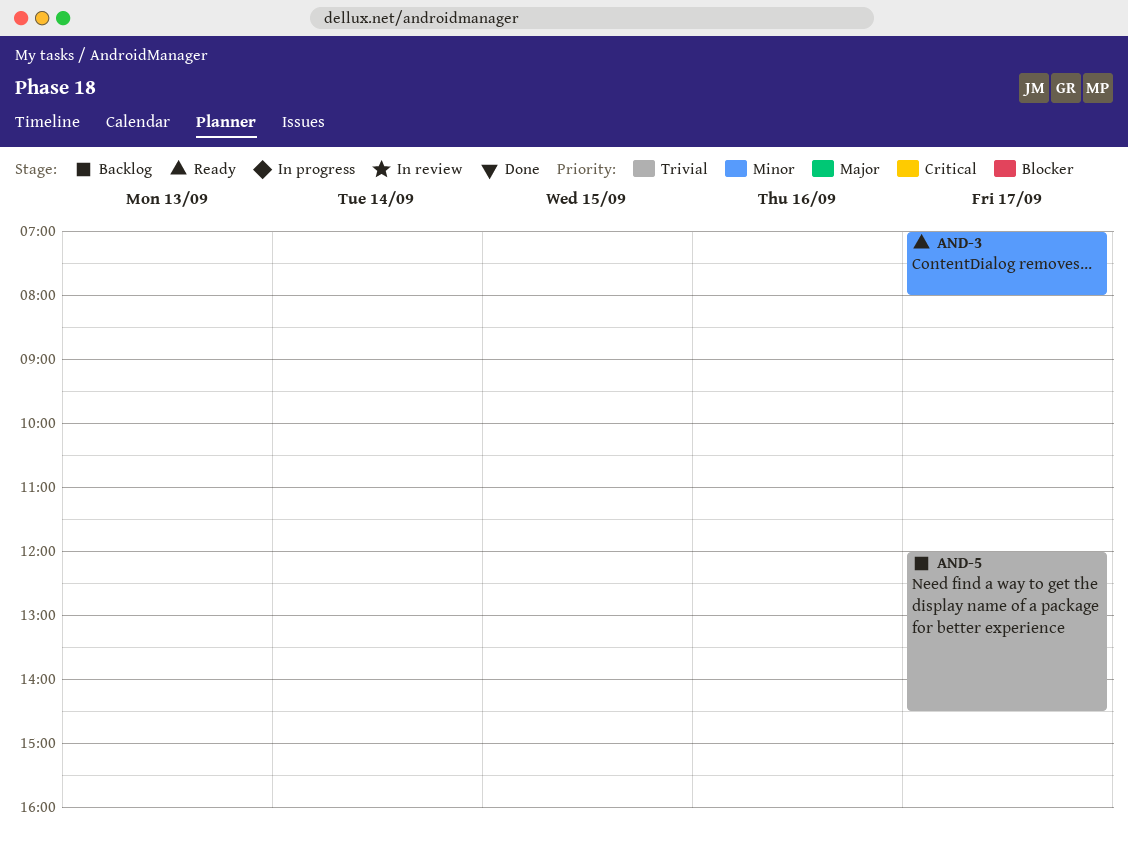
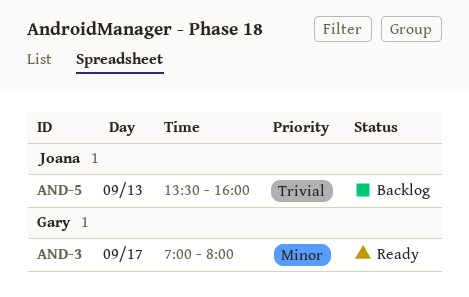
AND-5, day: Sep 17 -> Sep 13
AND-5, begins: 12:00 -> 13:30
AND-5, ends: 14:30 -> 16:00

